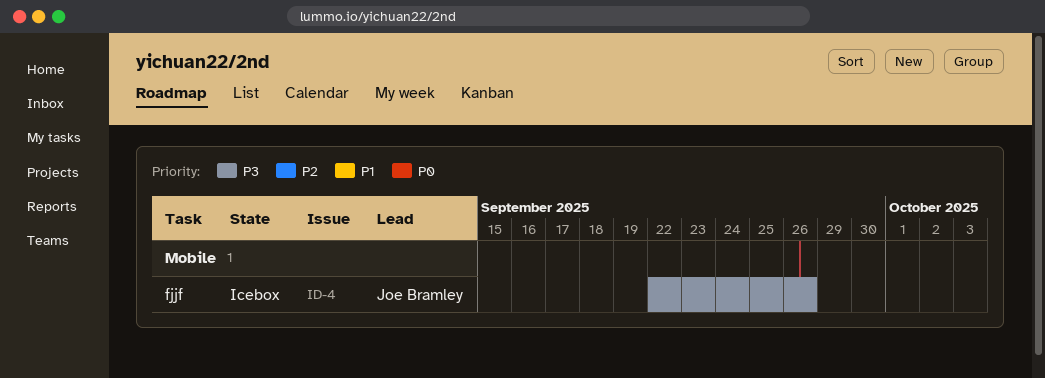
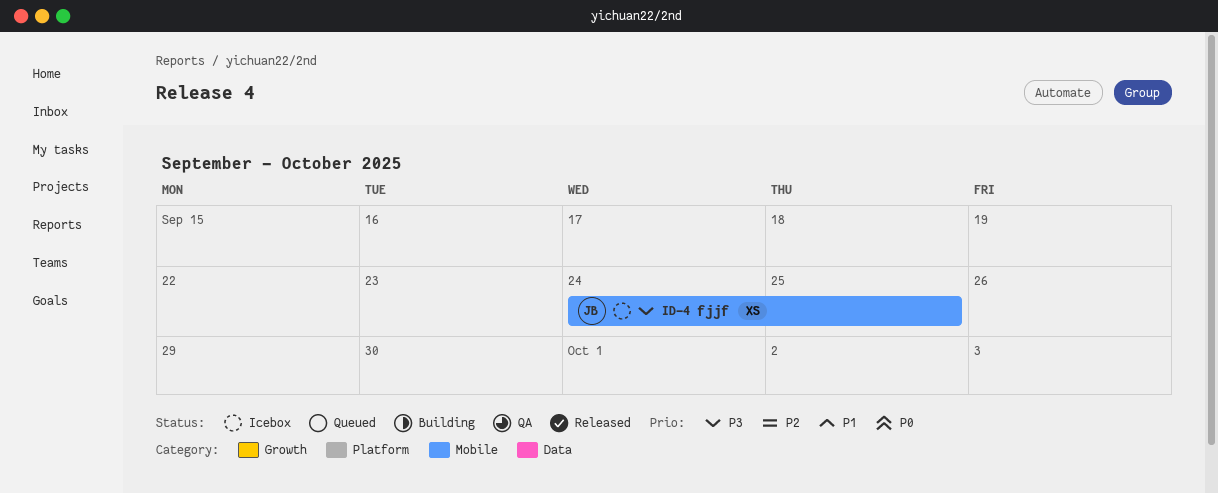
ID-4, start: Sep 22 -> Sep 24
ID-4, due: Sep 26 -> Sep 25

